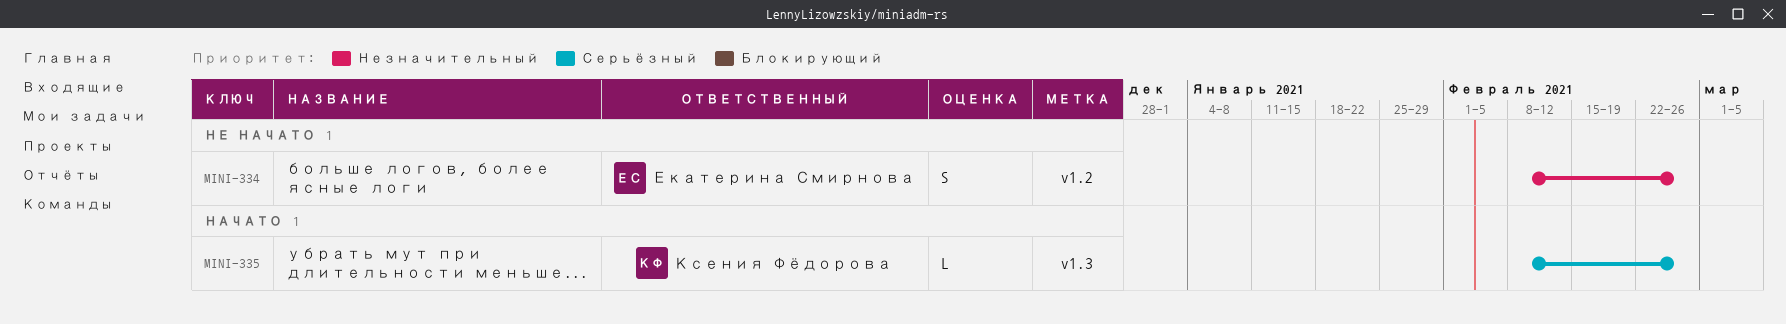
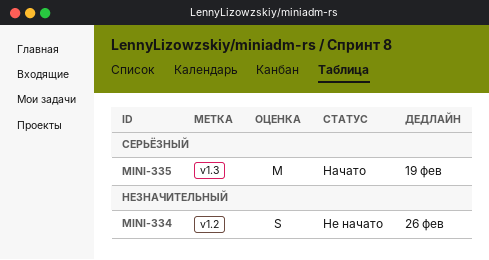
MINI-335, estimate: L -> M
MINI-335, due: Feb 26 -> Feb 19

